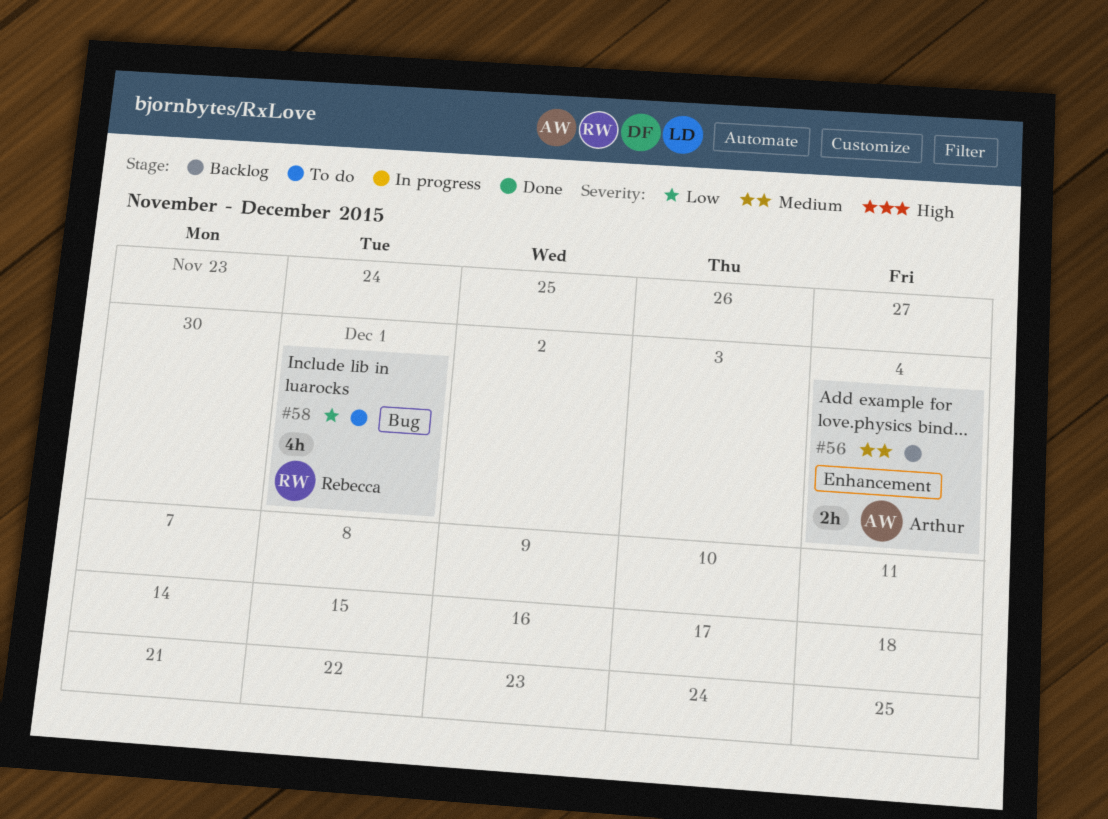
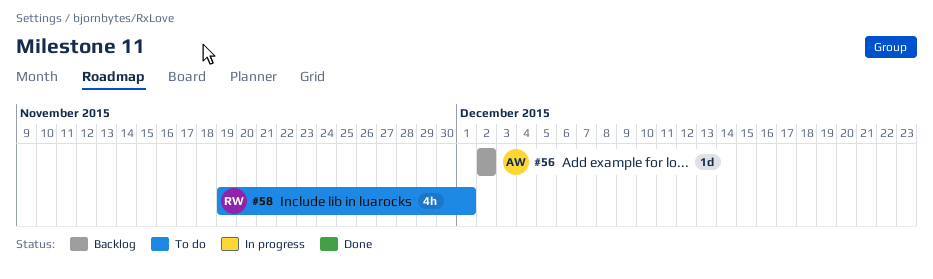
#56, estimate: 2h -> 1d
#56, due: Dec 4 -> Dec 2

